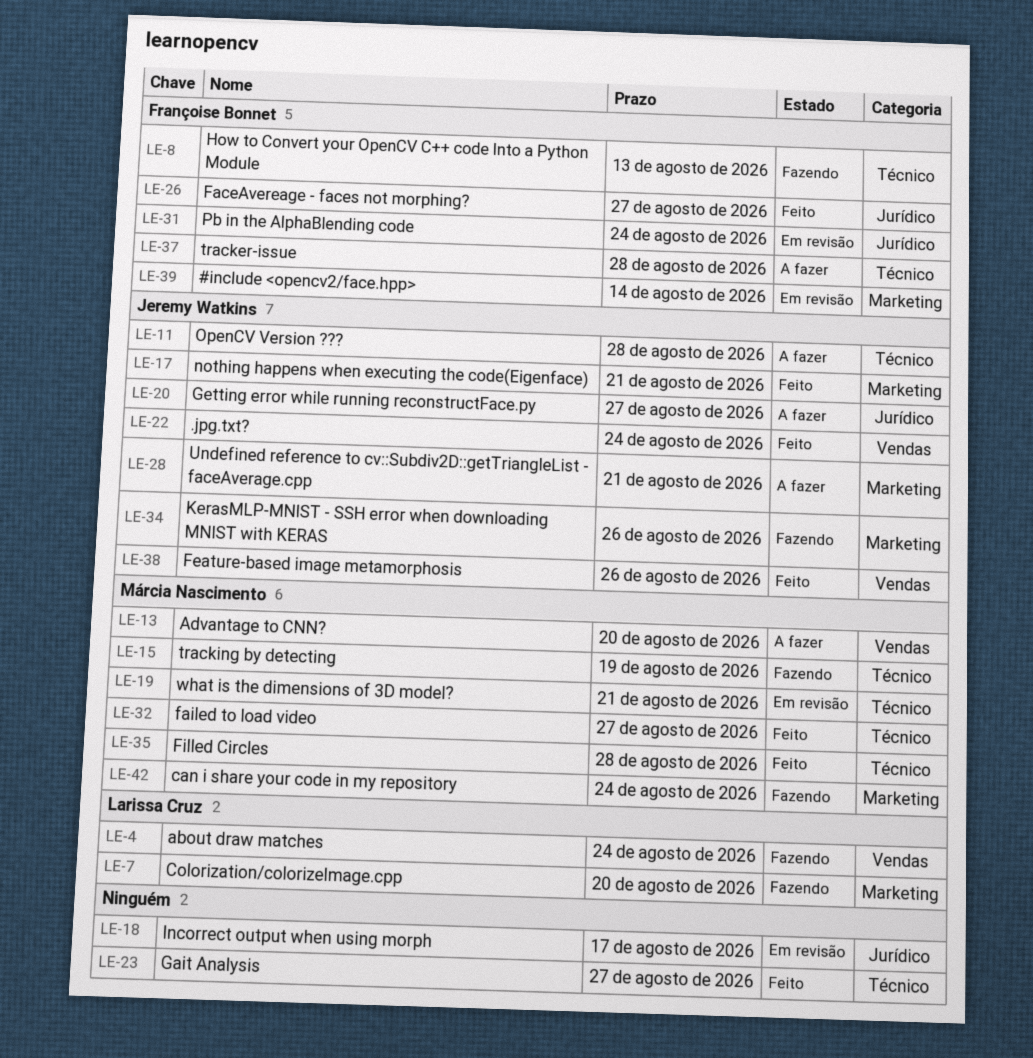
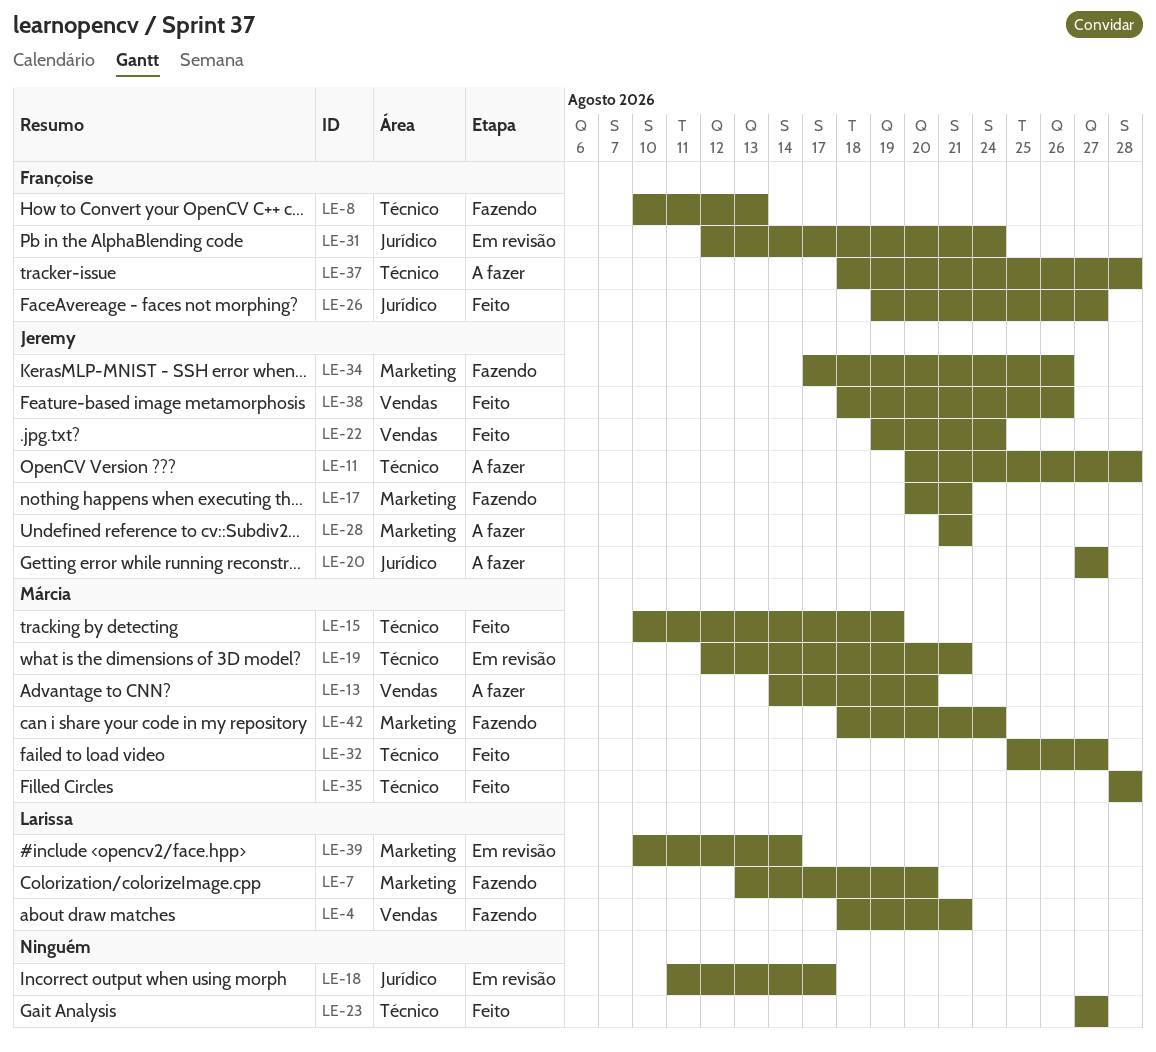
LE-4, due: Aug 24 -> Aug 21
LE-15, status: Fazendo -> Feito
LE-17, status: Feito -> Fazendo
LE-39, owner: Françoise Bonnet -> Larissa Cruz

